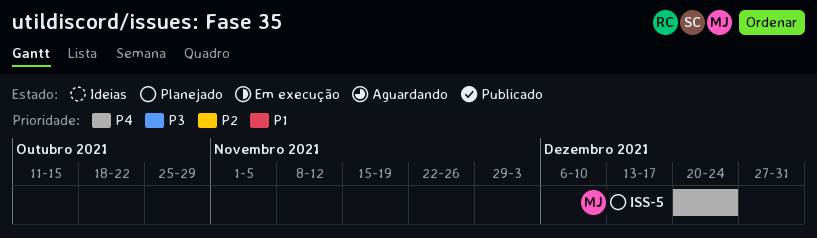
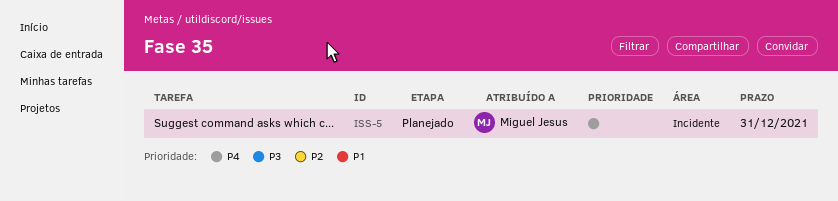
ISS-5, due: Dec 24 -> Dec 31

